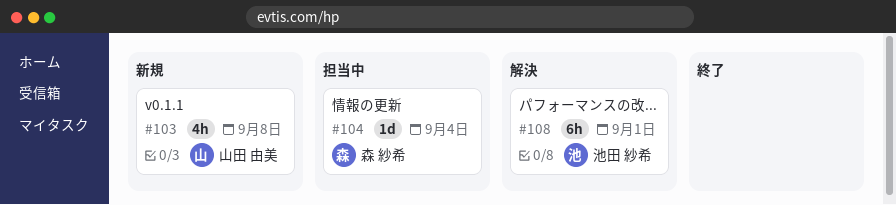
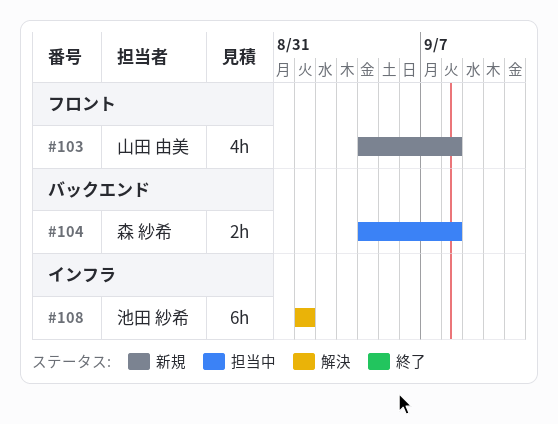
#104, estimate: 1d -> 2h
#104, due: Sep 4 -> Sep 8

